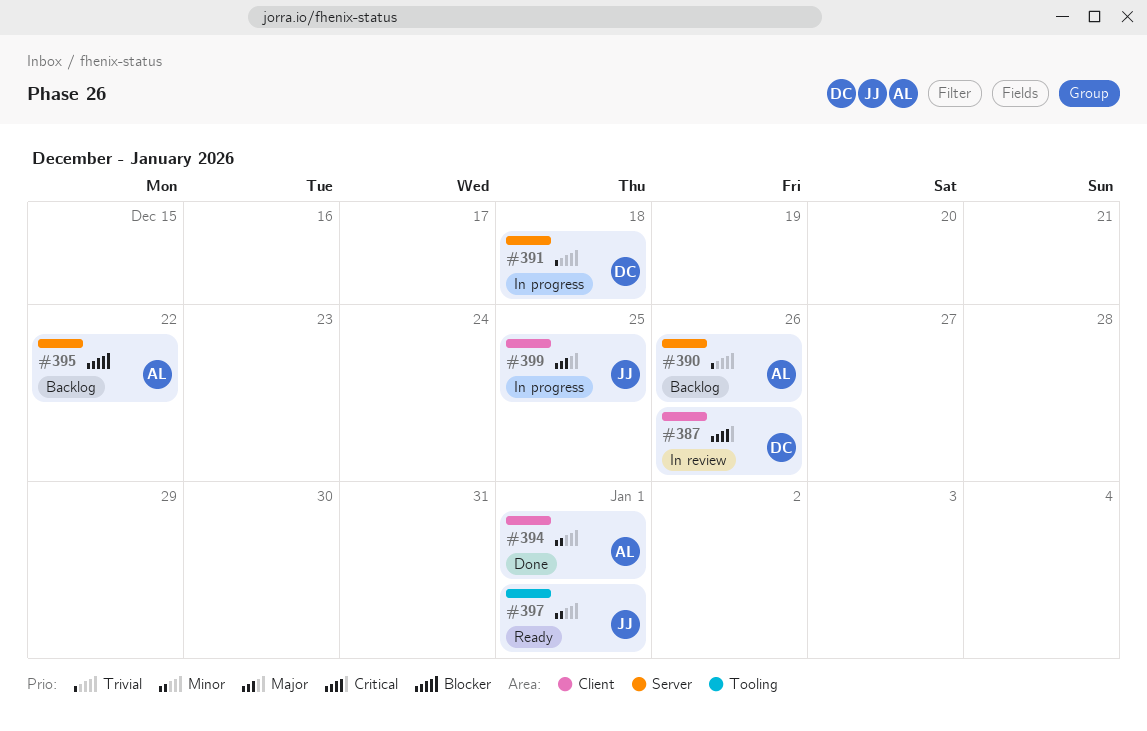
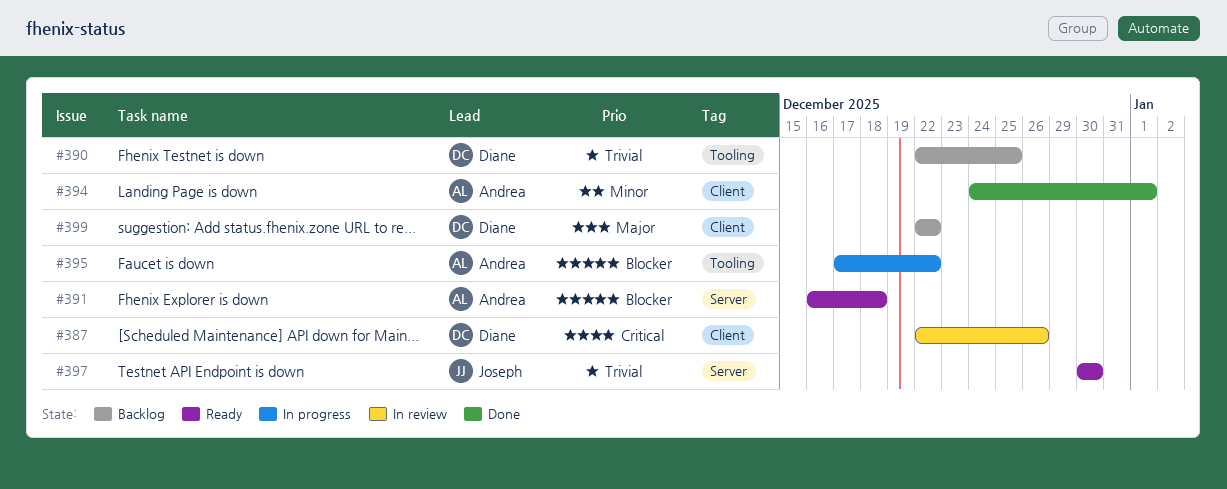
#390, owner: Andrea -> Diane
#390, label: Server -> Tooling
#390, due: Dec 26 -> Dec 25
#391, status: In progress -> Ready
#391, owner: Diane -> Andrea
#391, priority: Trivial -> Blocker
#395, status: Backlog -> In progress
#395, label: Server -> Tooling
#397, priority: Minor -> Trivial
#397, label: Tooling -> Server
#397, due: Jan 1 -> Dec 30
#399, status: In progress -> Backlog
#399, owner: Joseph -> Diane
#399, due: Dec 25 -> Dec 22

